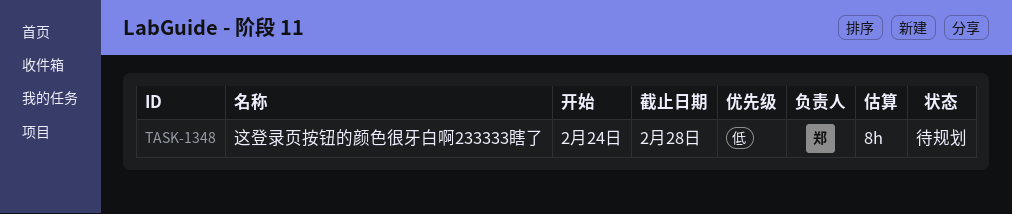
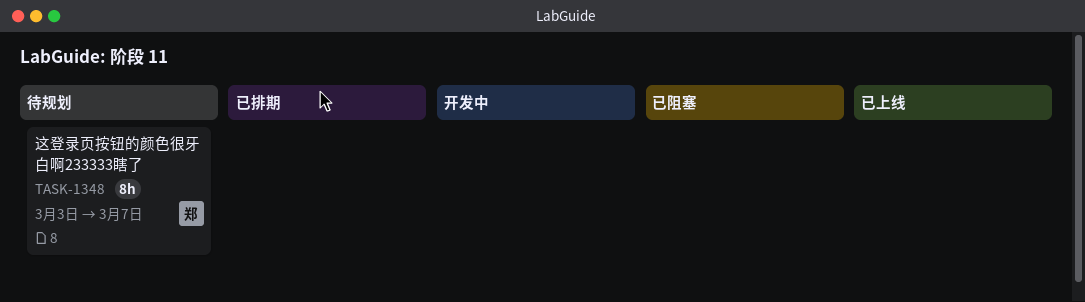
TASK-1348, start: Feb 24 -> Mar 3
TASK-1348, due: Feb 28 -> Mar 7

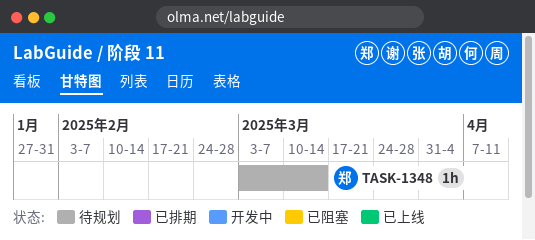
TASK-1348, estimate: 8h -> 1h
TASK-1348, due: Mar 7 -> Mar 14

